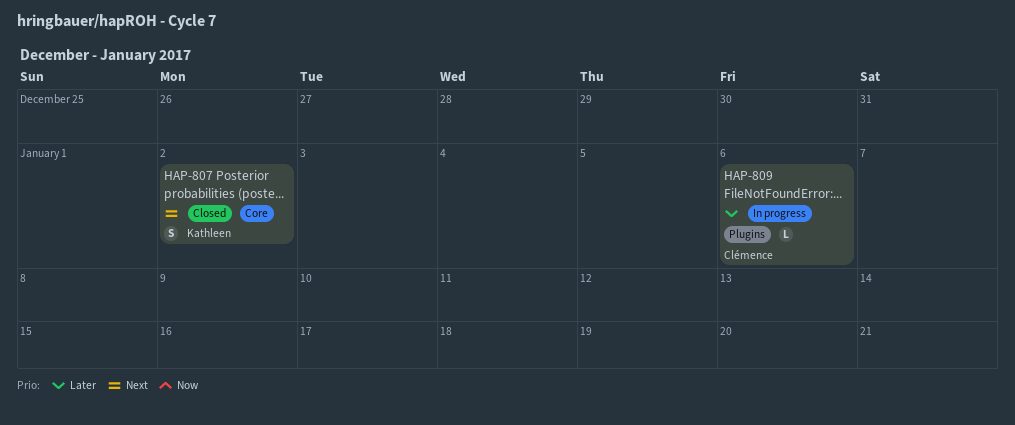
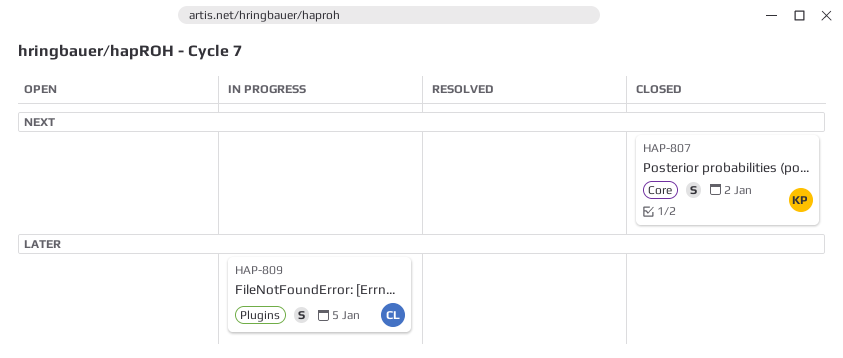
HAP-809, estimate: L -> S
HAP-809, due: Jan 6 -> Jan 5

